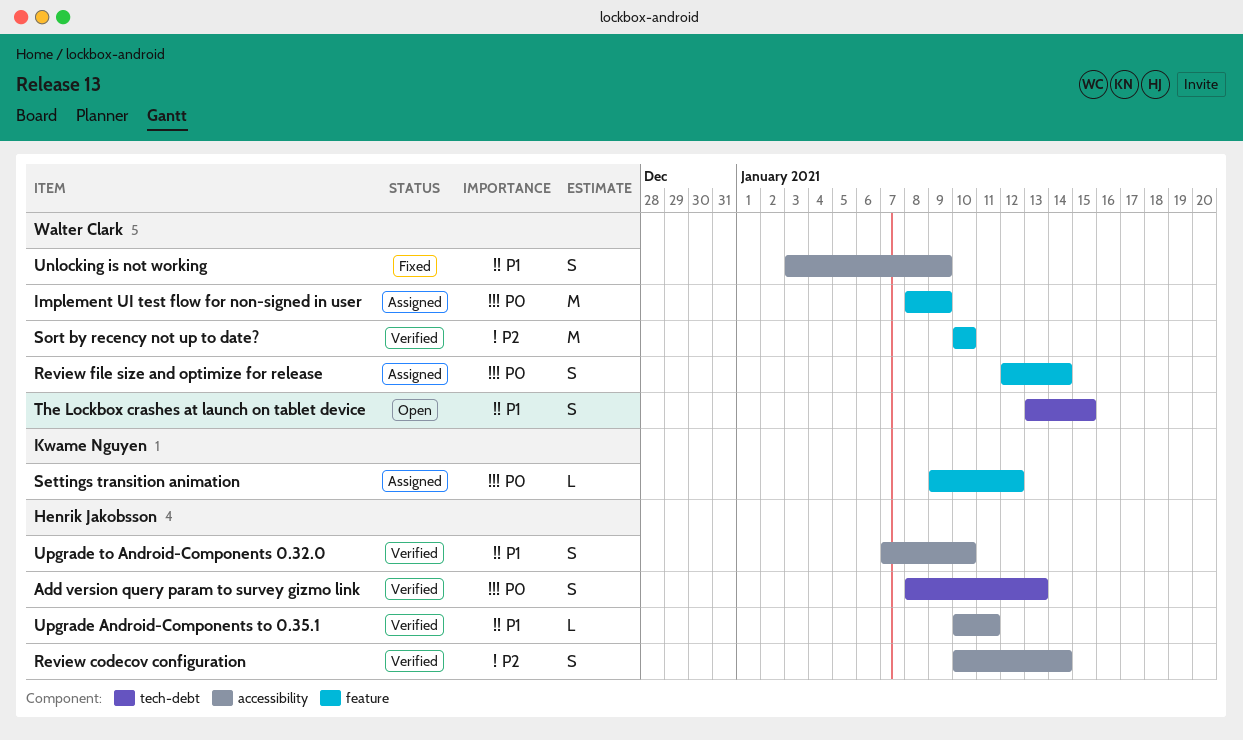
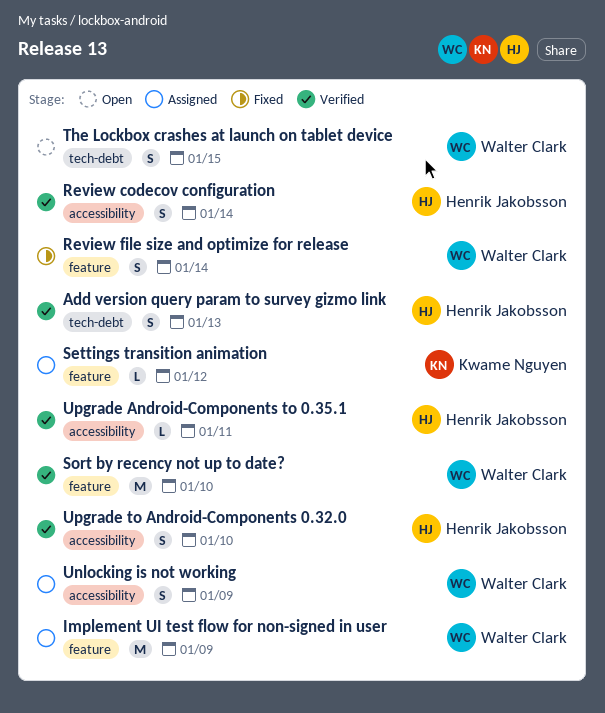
Review file size and optimize for release, status: Assigned -> Fixed
Unlocking is not working, status: Fixed -> Assigned

